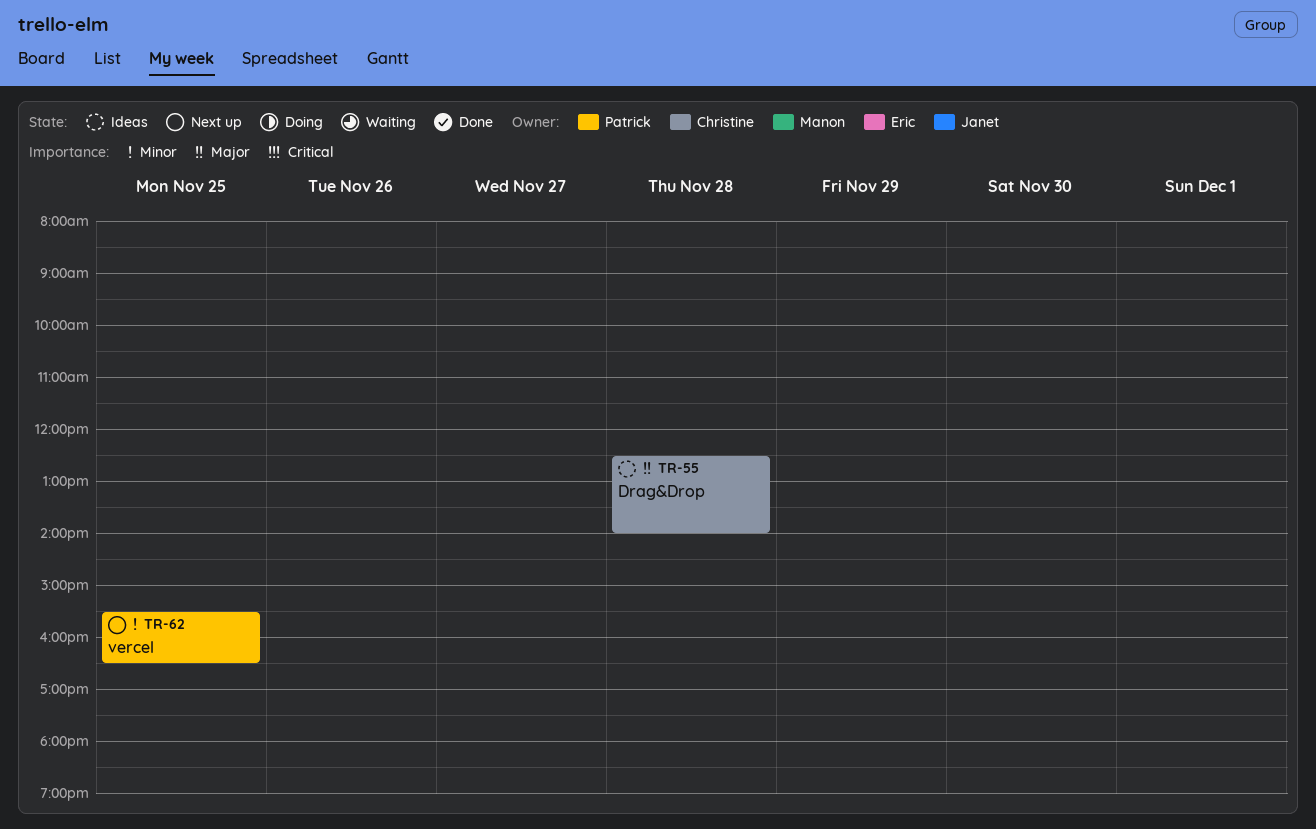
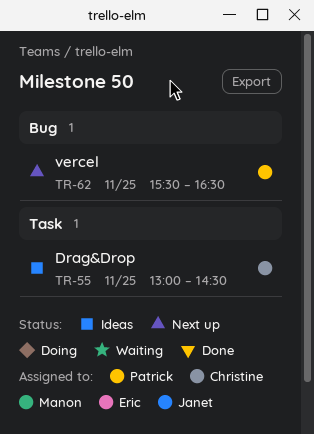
TR-55, day: Nov 28 -> Nov 25
TR-55, begins: 12:30 -> 13:00
TR-55, ends: 14:00 -> 14:30

